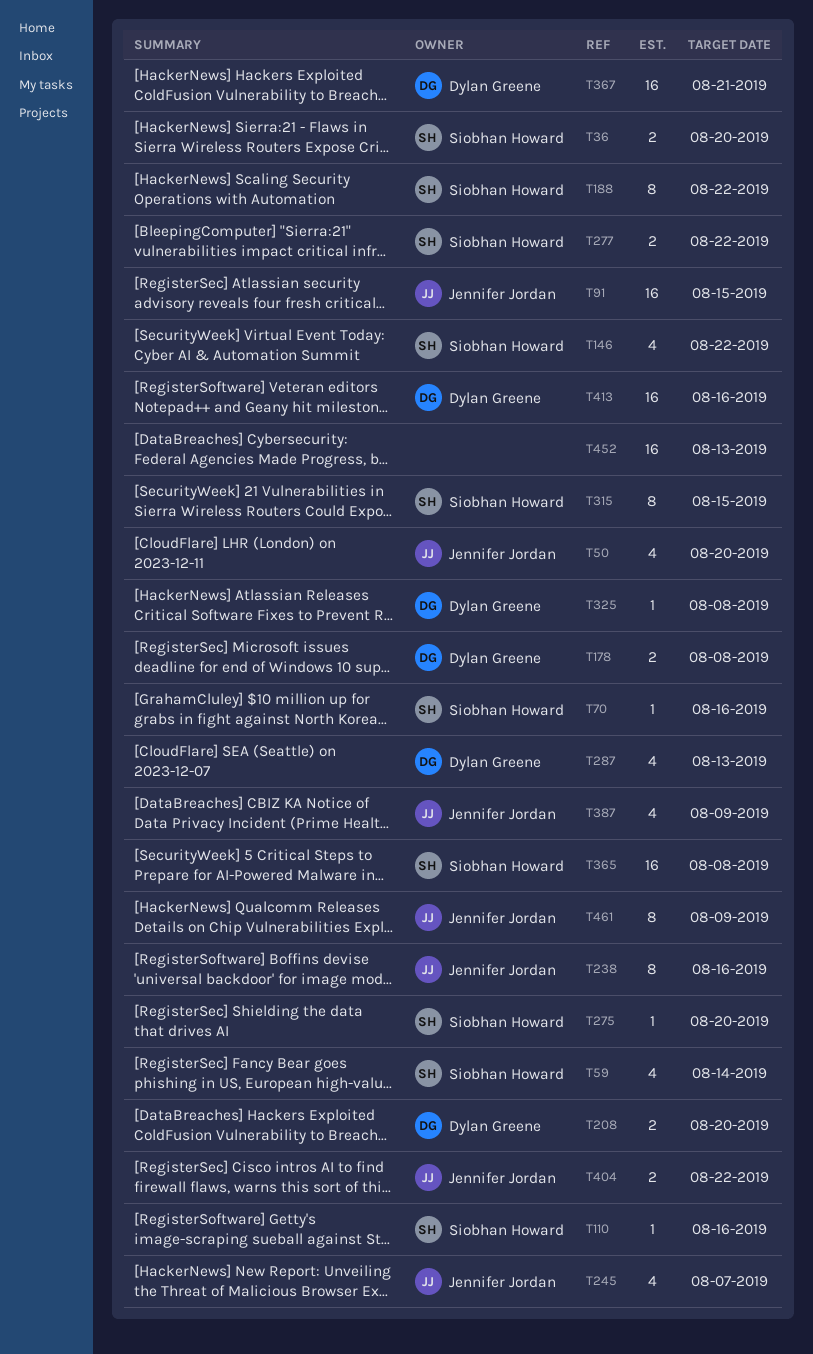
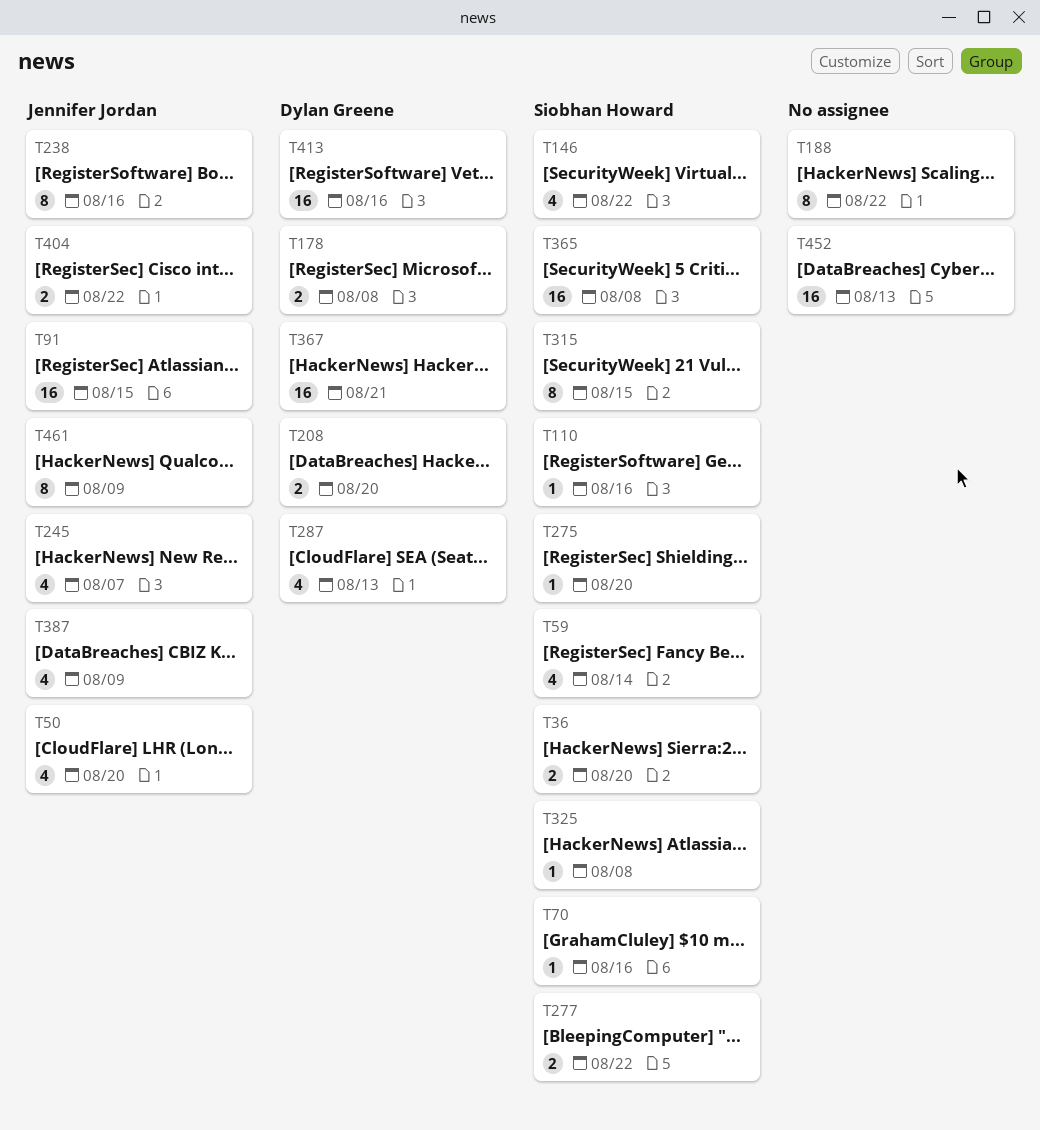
T188, owner: Siobhan Howard -> none
T325, owner: Dylan Greene -> Siobhan Howard

